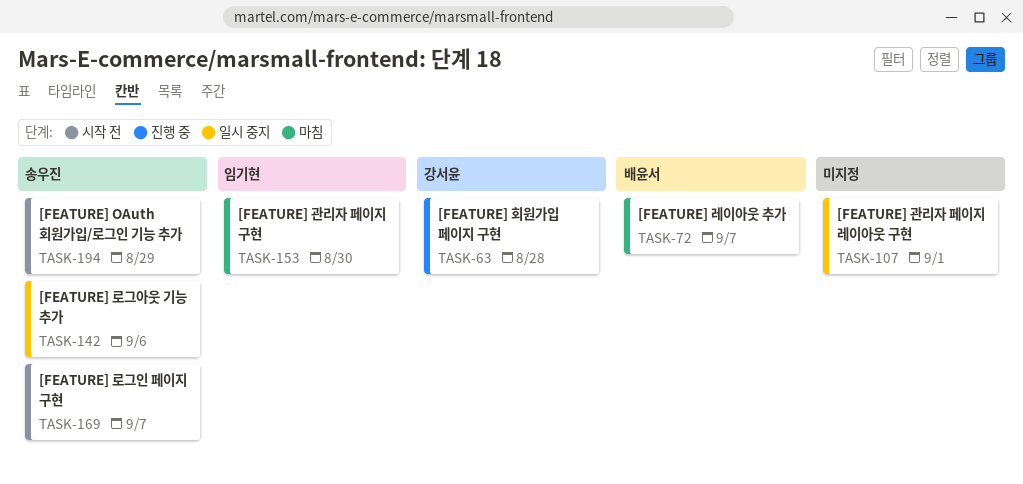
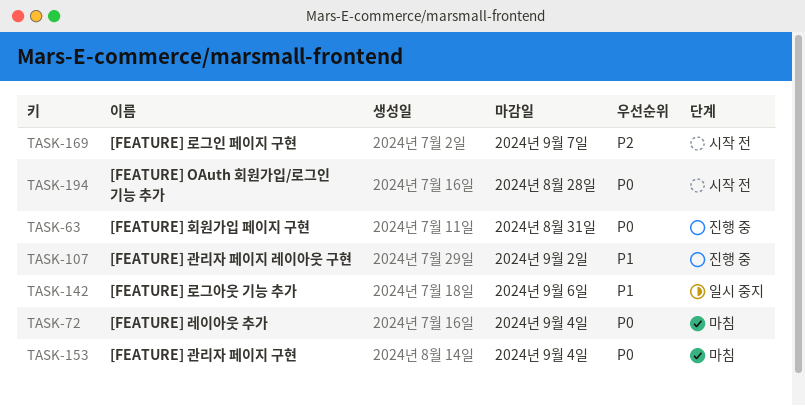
TASK-63, due: Aug 28 -> Aug 31
TASK-72, due: Sep 7 -> Sep 4
TASK-107, status: 일시 중지 -> 진행 중
TASK-107, due: Sep 1 -> Sep 2
TASK-153, due: Aug 30 -> Sep 4
TASK-194, due: Aug 29 -> Aug 28

